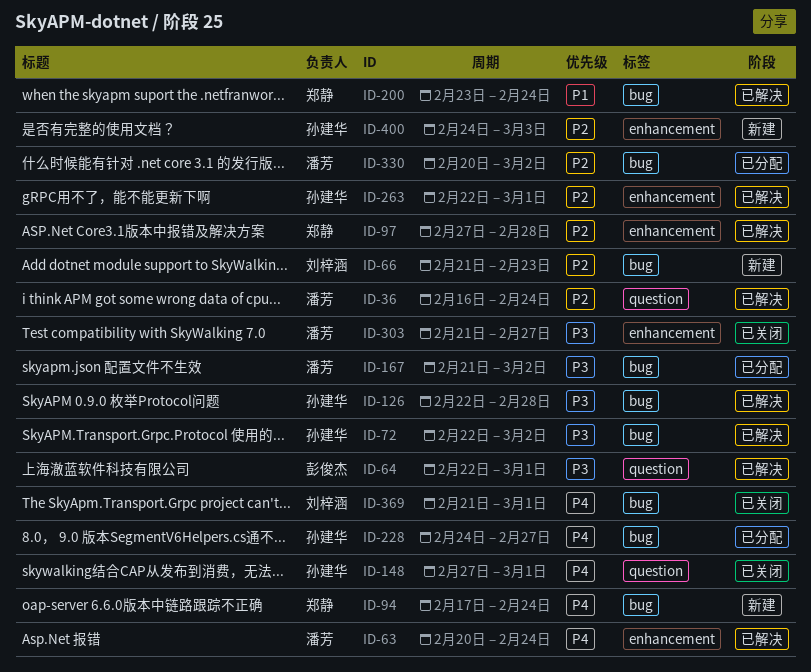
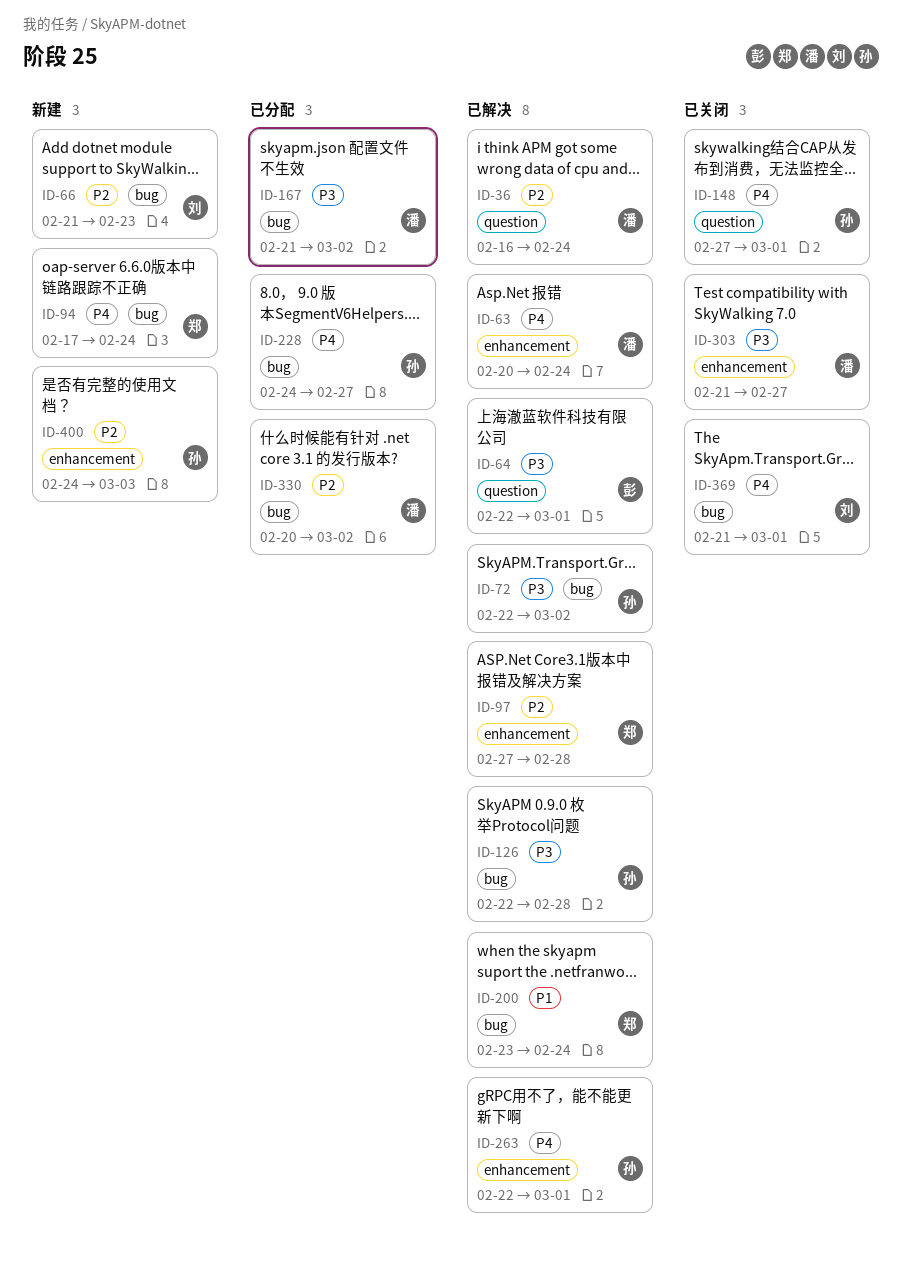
ID-263, priority: P2 -> P4

